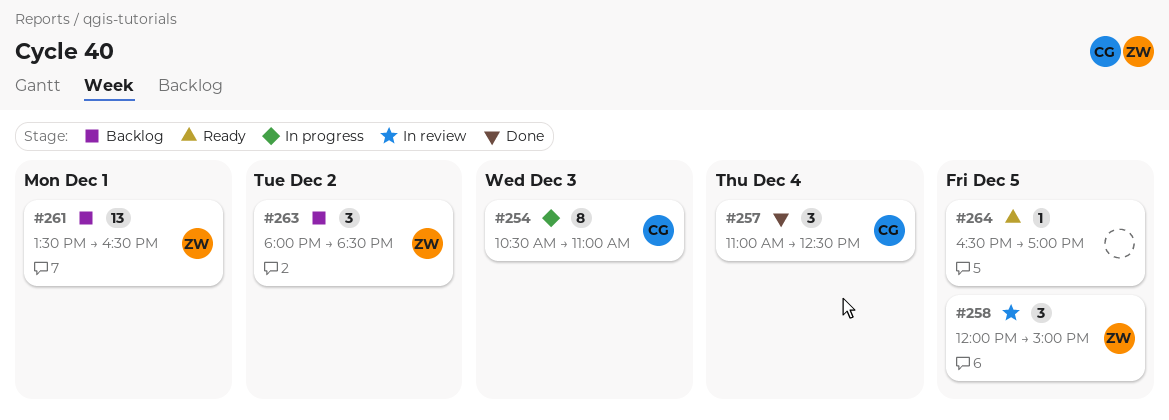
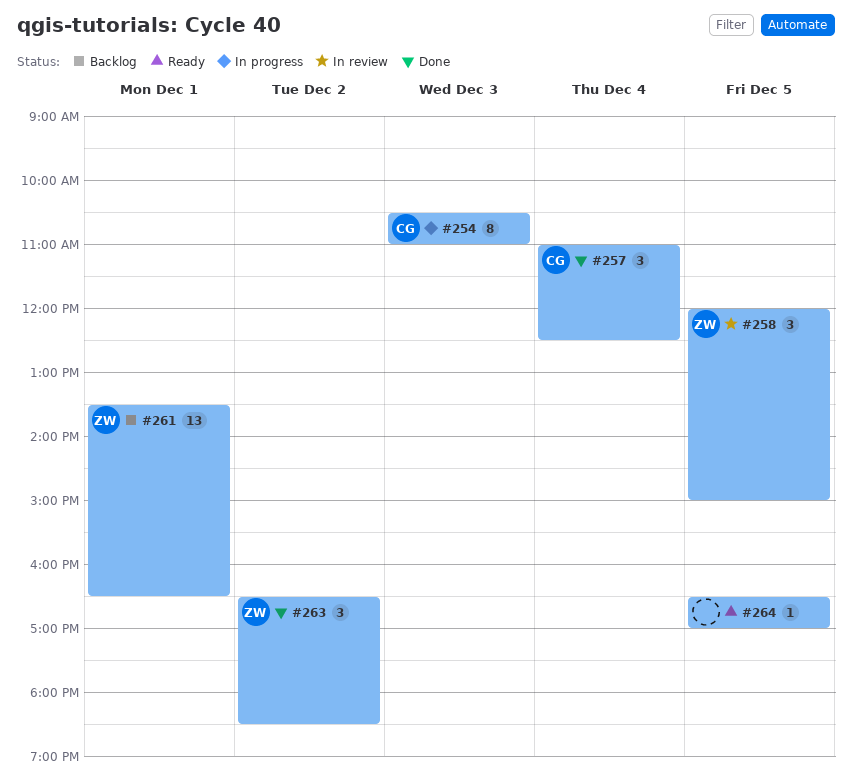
#263, status: Backlog -> Done
#263, begins: 18:00 -> 16:30

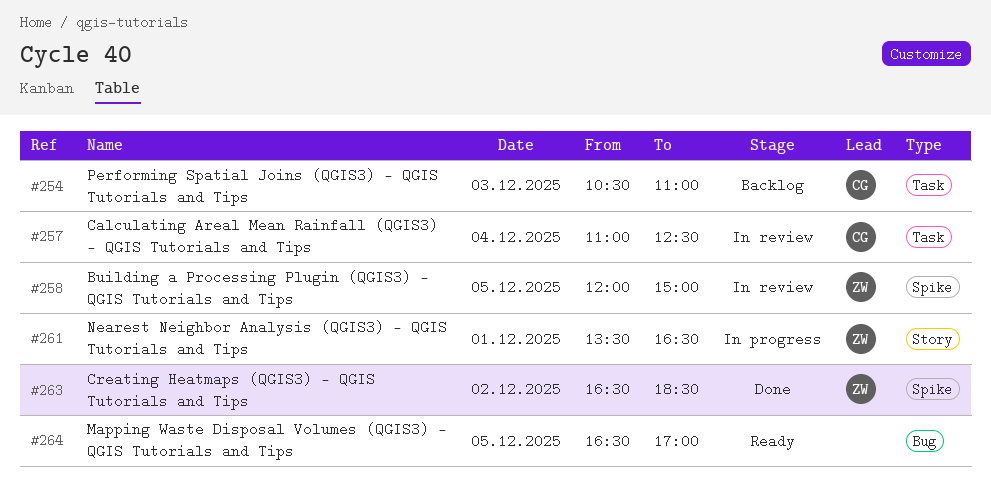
#254, status: In progress -> Backlog
#257, status: Done -> In review
#261, status: Backlog -> In progress

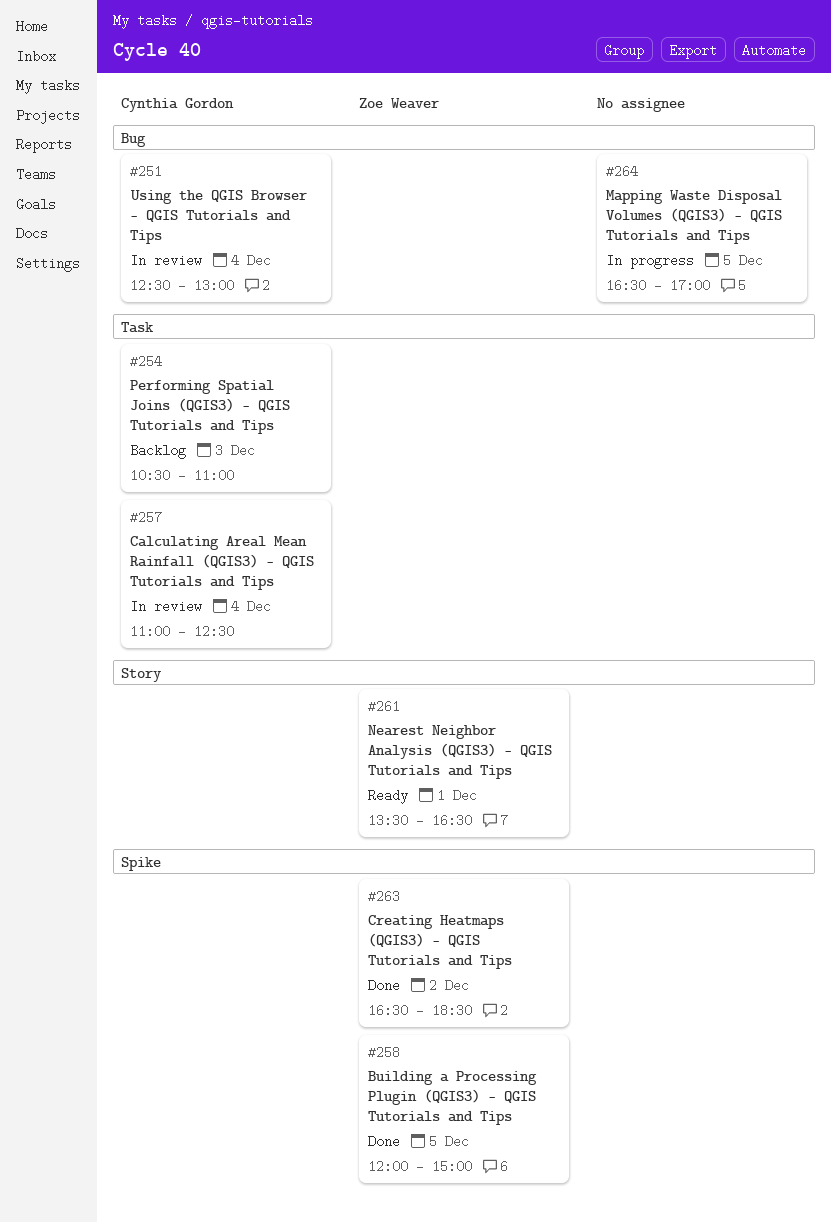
#251: none -> present
#258, status: In review -> Done
#261, status: In progress -> Ready
#264, status: Ready -> In progress

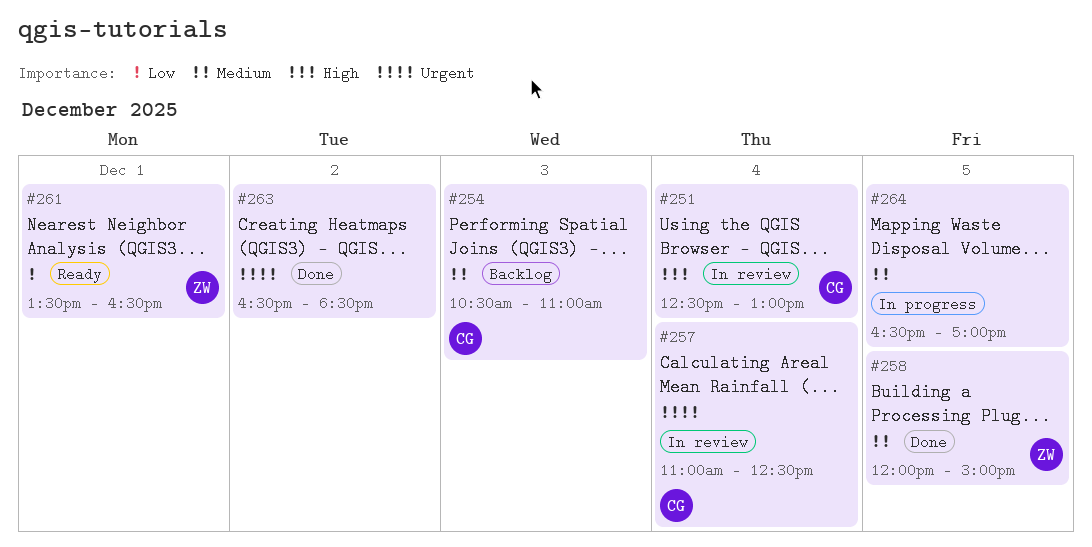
#263, owner: Zoe Weaver -> none

